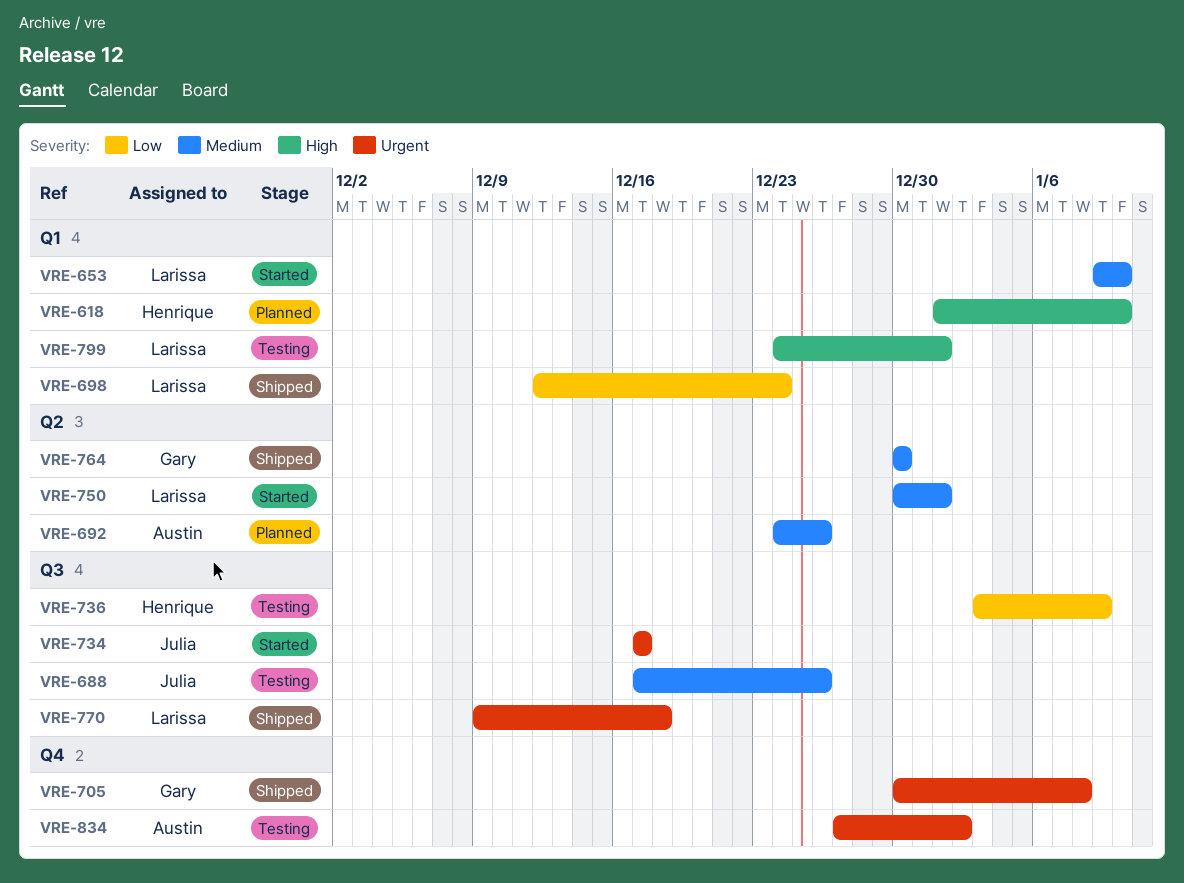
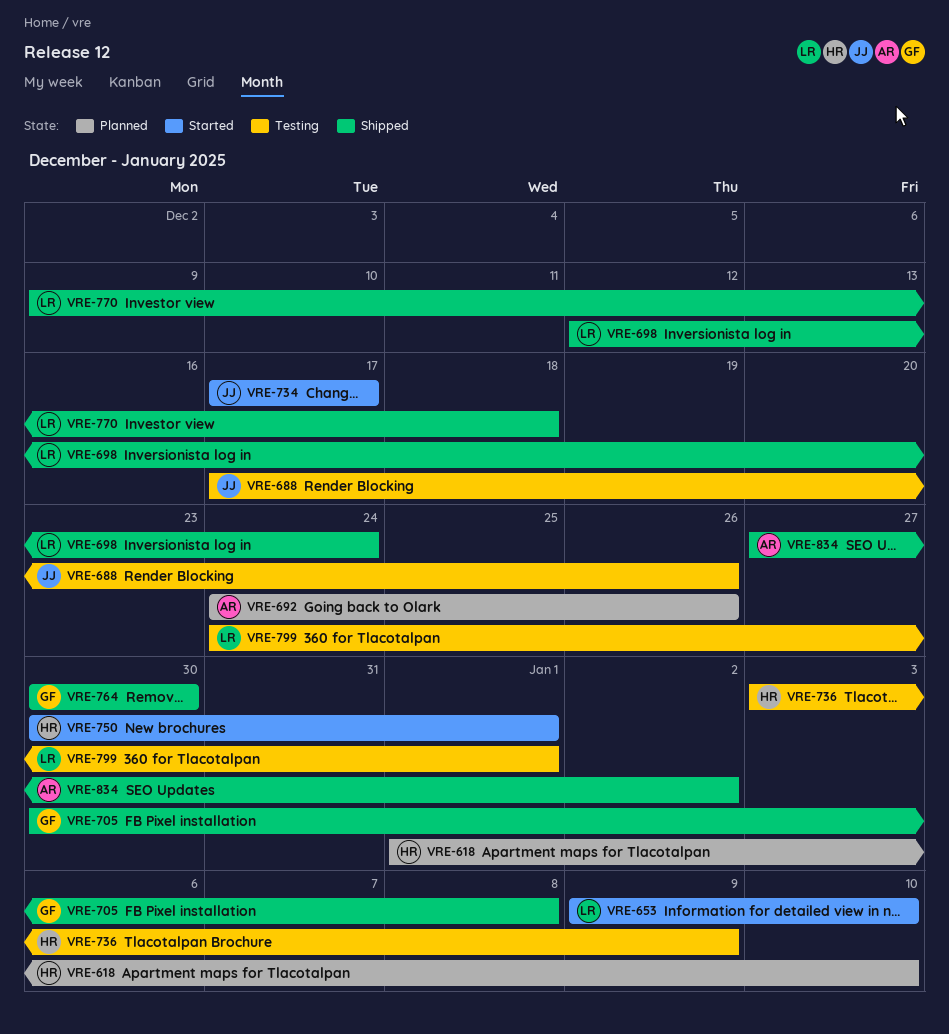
VRE-750, owner: Larissa -> Henrique
VRE-834, status: Testing -> Shipped

